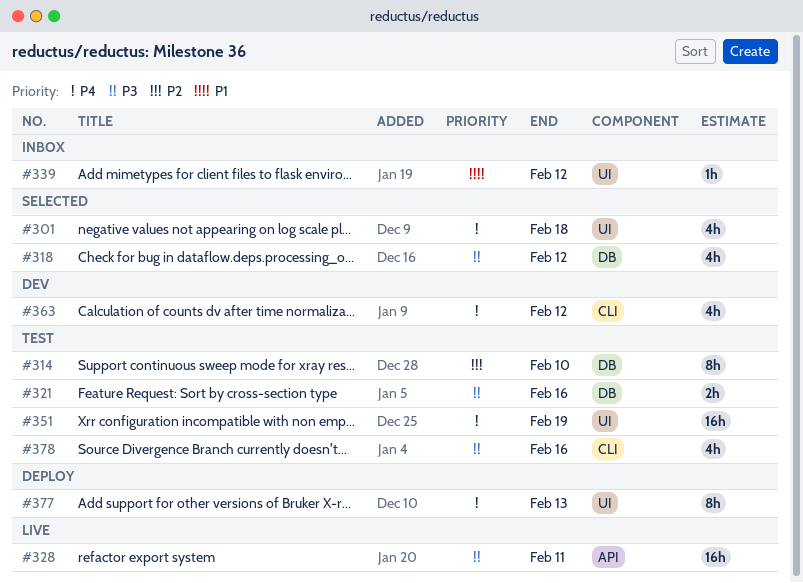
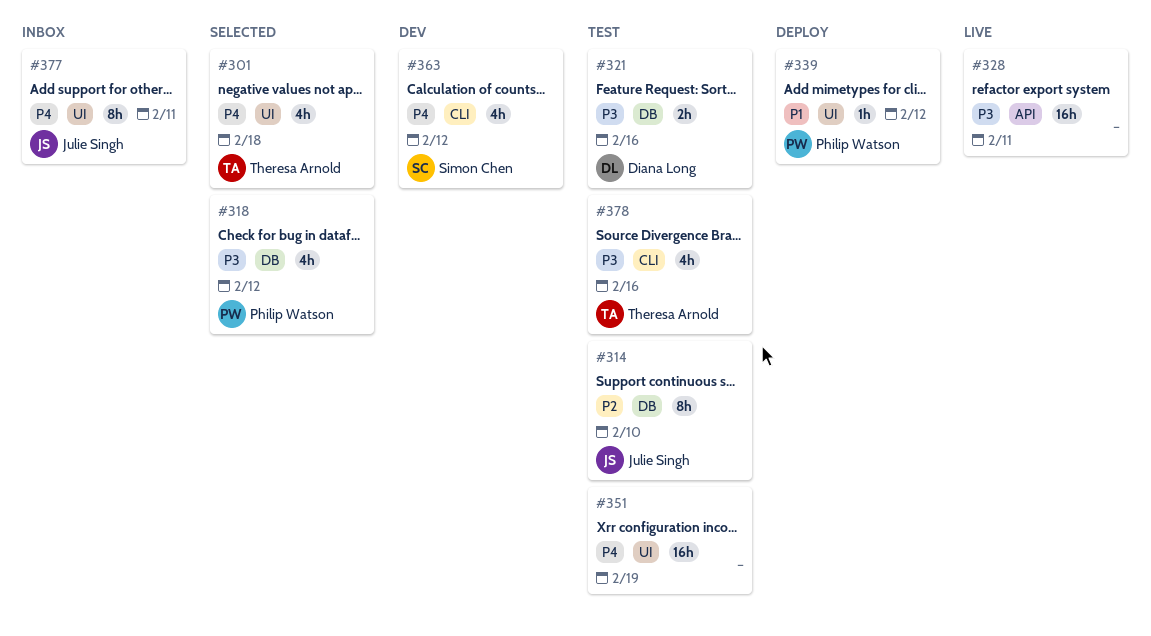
#339, status: Inbox -> Deploy
#377, status: Deploy -> Inbox
#377, due: Feb 13 -> Feb 11

